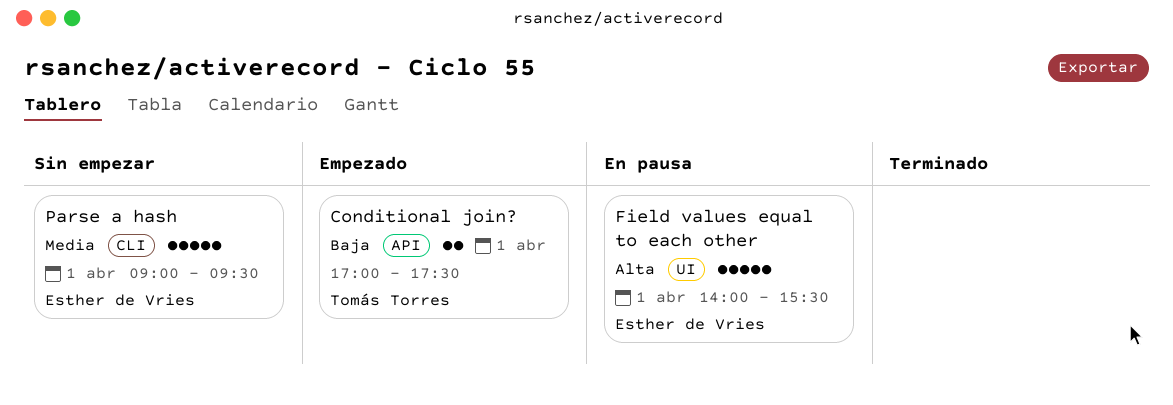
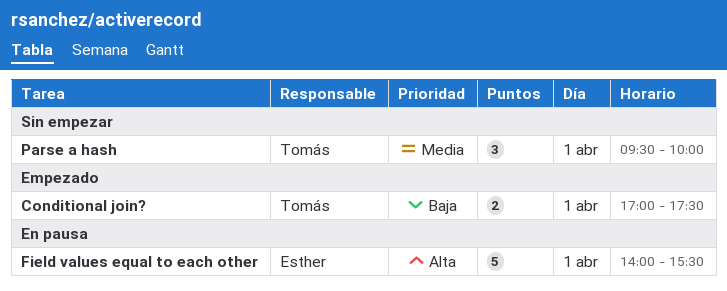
Parse a hash, owner: Esther de Vries -> Tomás Torres
Parse a hash, estimate: 5 -> 3
Parse a hash, begins: 09:00 -> 09:30
Parse a hash, ends: 09:30 -> 10:00

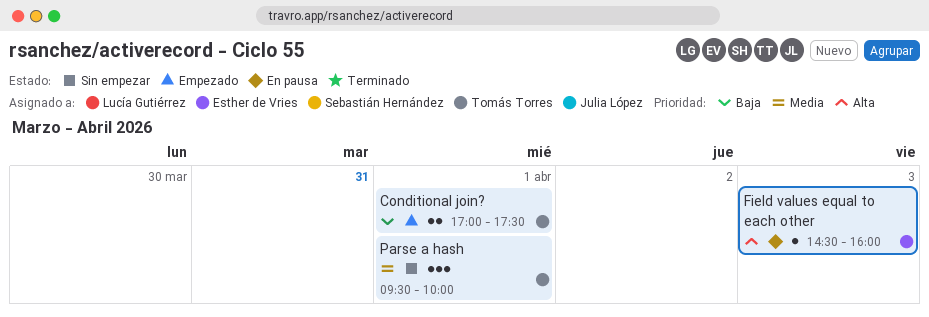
Field values equal to each other, estimate: 5 -> 1
Field values equal to each other, day: Apr 1 -> Apr 3
Field values equal to each other, begins: 14:00 -> 14:30
Field values equal to each other, ends: 15:30 -> 16:00

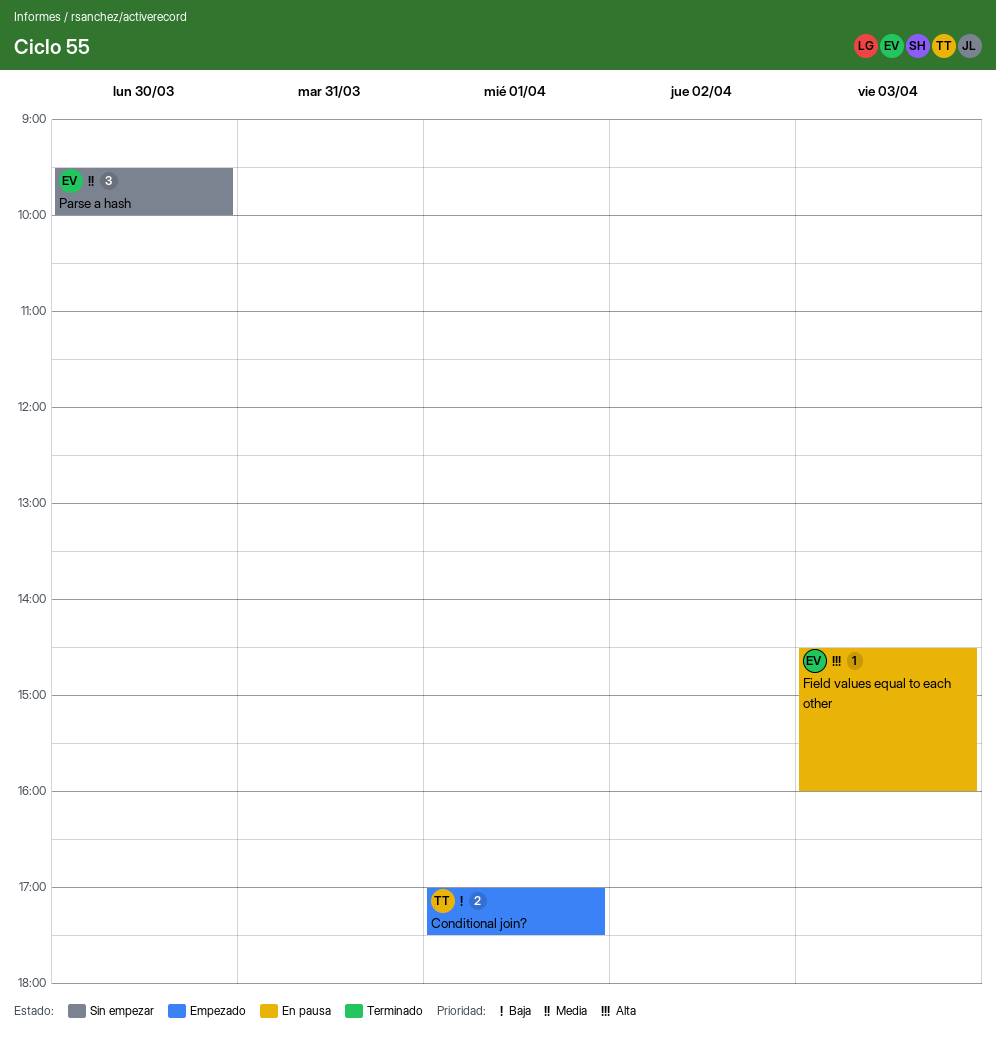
Parse a hash, owner: Tomás Torres -> Esther de Vries
Parse a hash, day: Apr 1 -> Mar 30

